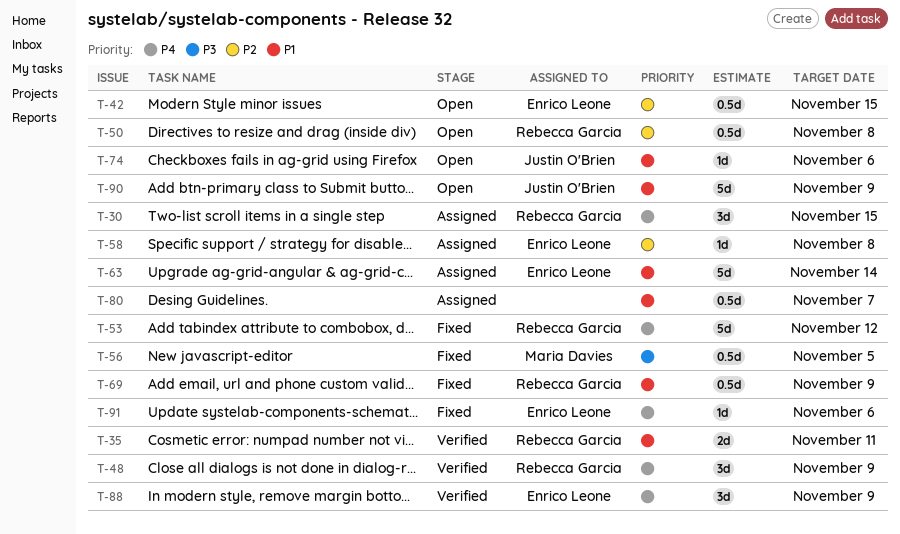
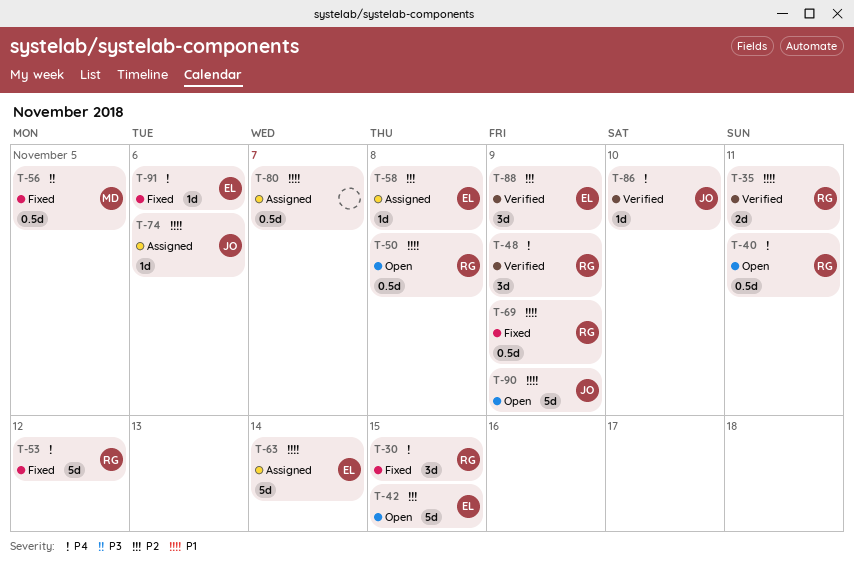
T-30, status: Assigned -> Fixed
T-40: none -> present
T-42, estimate: 0.5d -> 5d
T-50, priority: P2 -> P1
T-74, status: Open -> Assigned
T-86: none -> present
T-88, priority: P4 -> P2

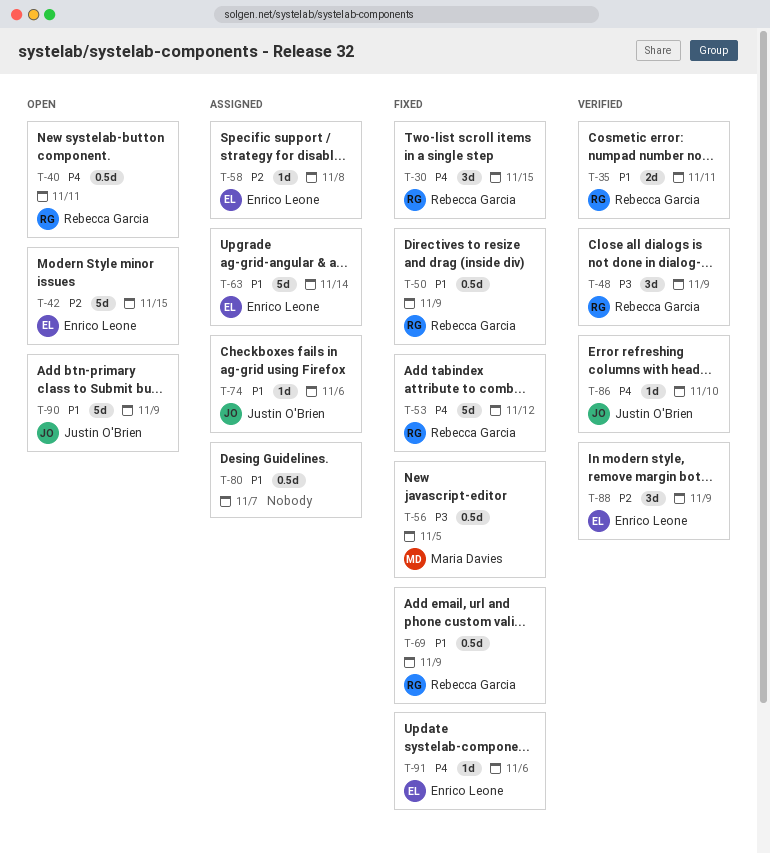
T-48, priority: P4 -> P3
T-50, status: Open -> Fixed
T-50, due: Nov 8 -> Nov 9

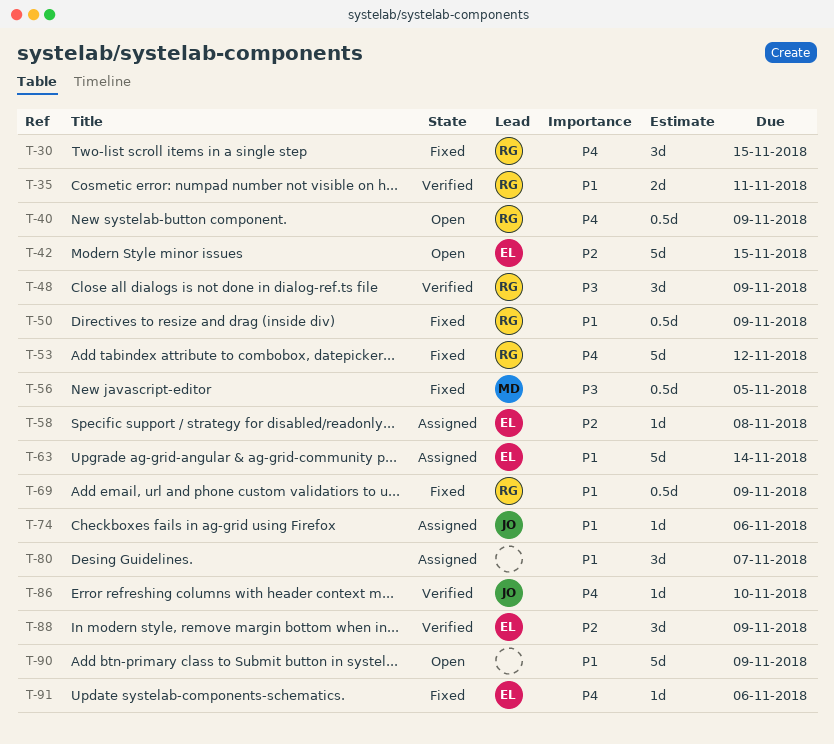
T-40, due: Nov 11 -> Nov 9
T-80, estimate: 0.5d -> 3d
T-90, owner: Justin O'Brien -> none

